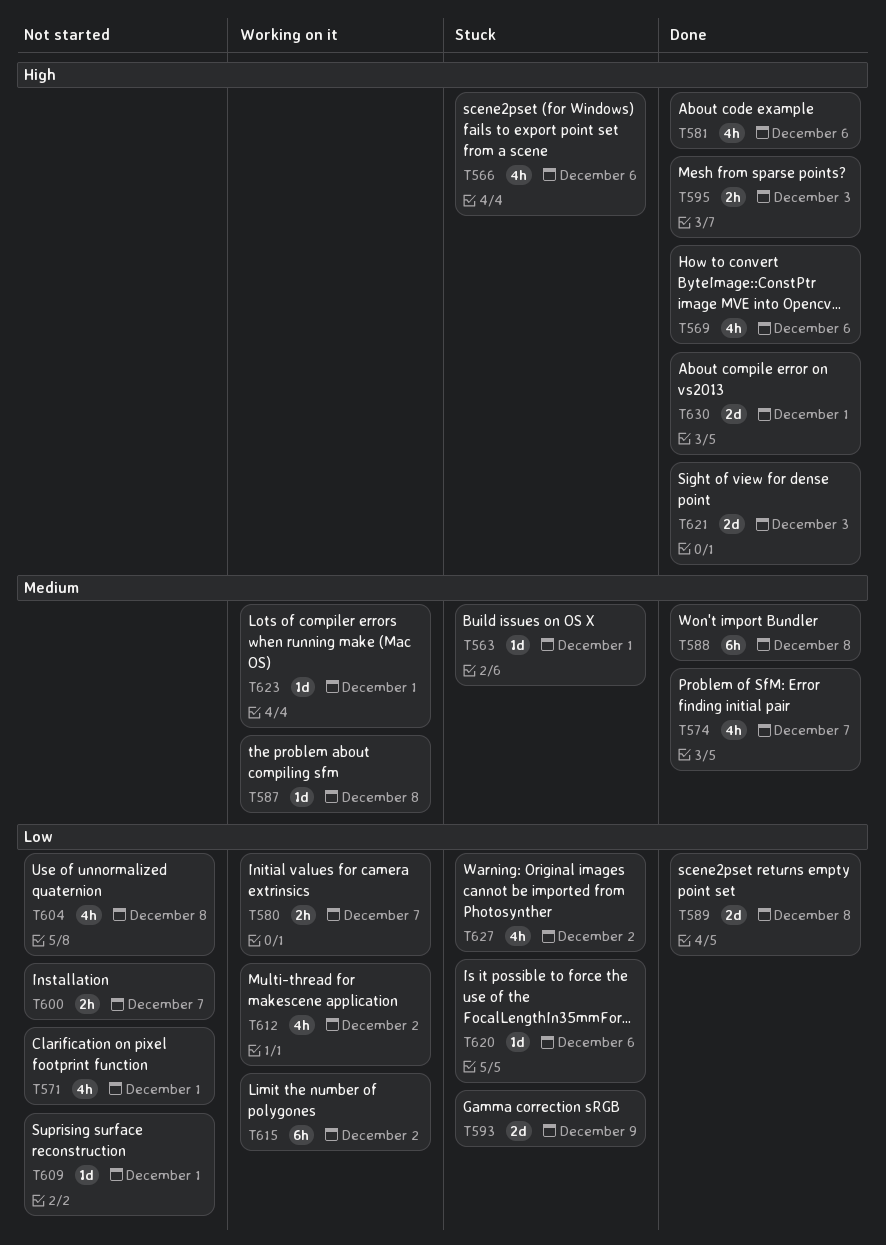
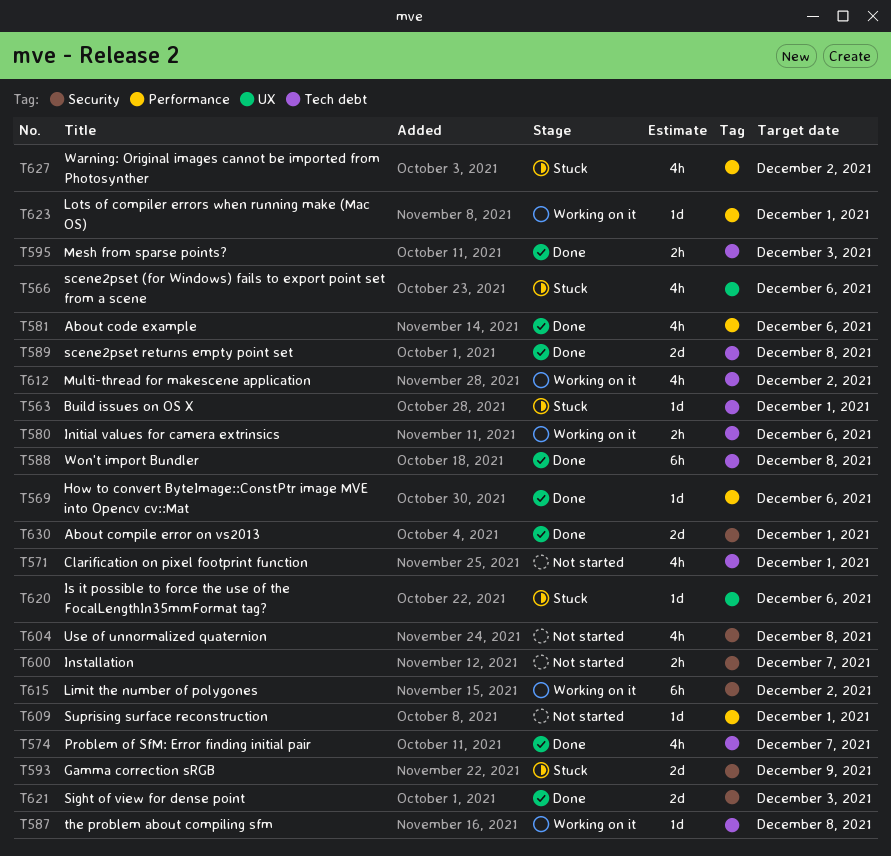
T569, estimate: 4h -> 1d
T580, due: Dec 7 -> Dec 6

